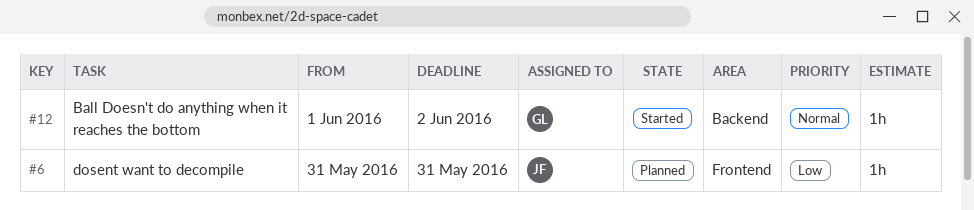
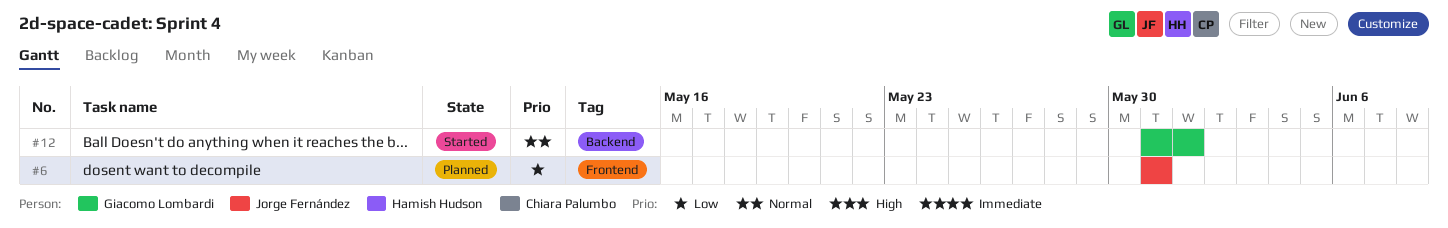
#12, start: Jun 1 -> May 31
#12, due: Jun 2 -> Jun 1

